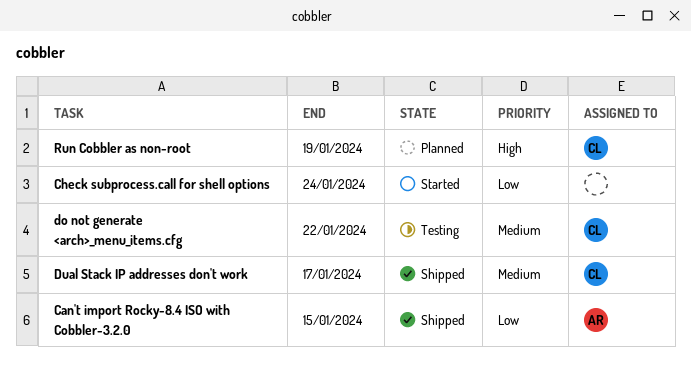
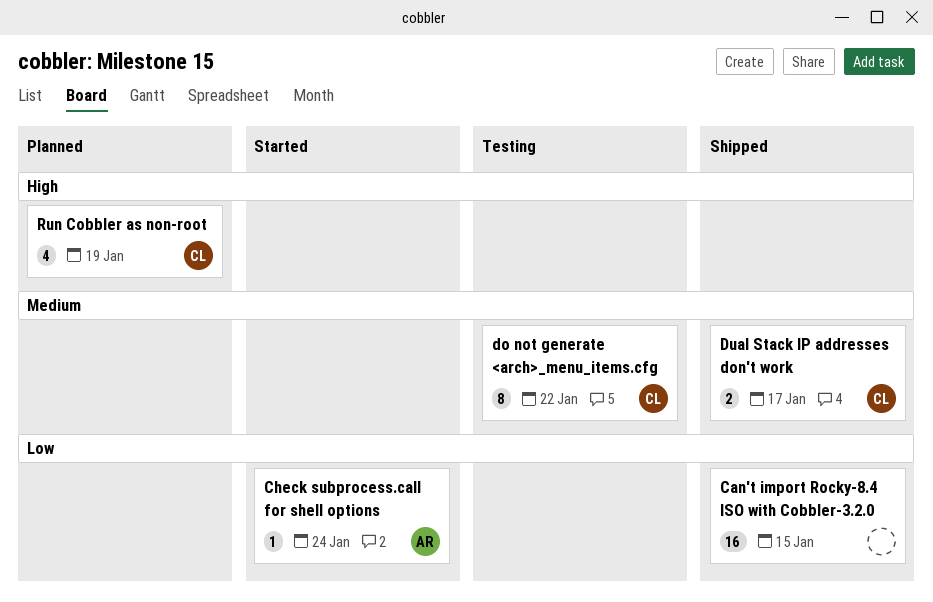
Can't import Rocky-8.4 ISO with Cobbler-3.2.0, owner: AR -> none
Check subprocess.call for shell options, owner: none -> AR

